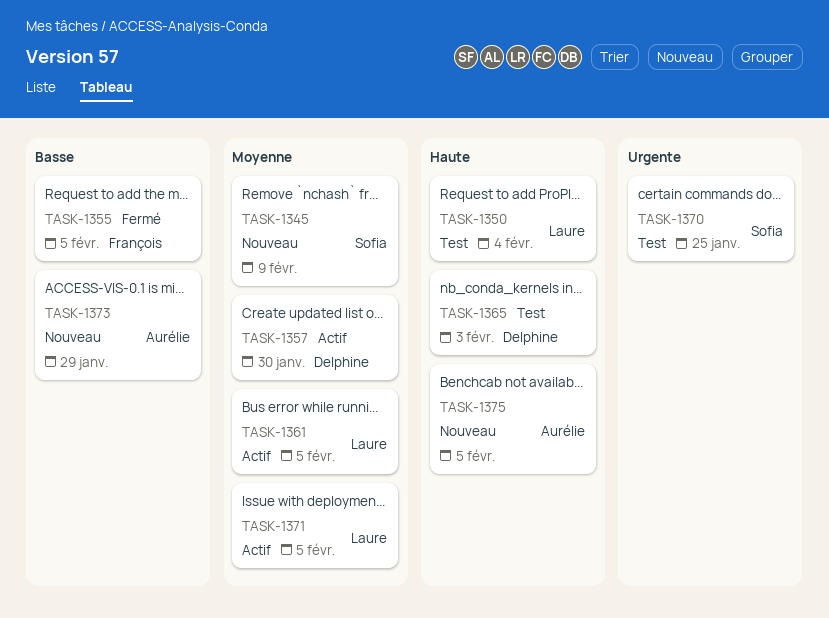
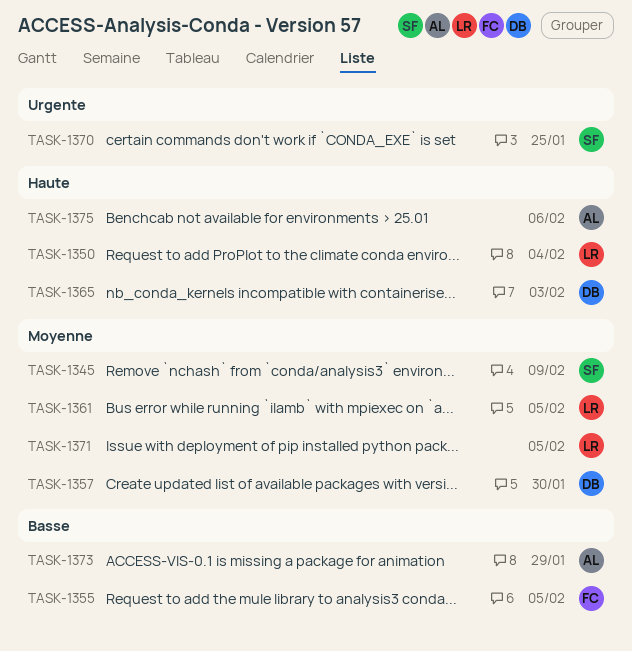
TASK-1375, due: Feb 5 -> Feb 6

